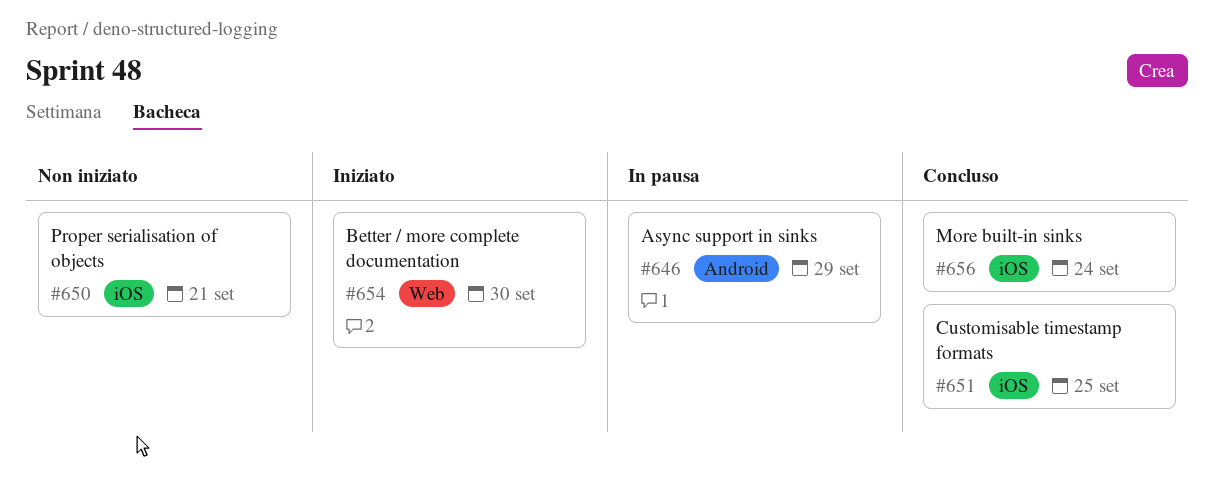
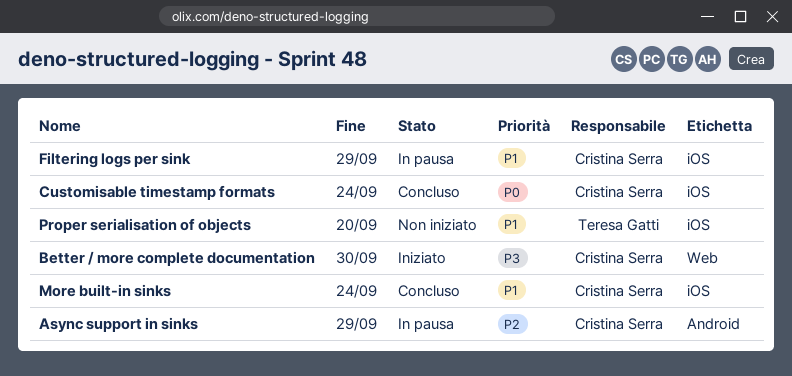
Customisable timestamp formats, due: Sep 25 -> Sep 24
Filtering logs per sink: none -> present
Proper serialisation of objects, due: Sep 21 -> Sep 20

